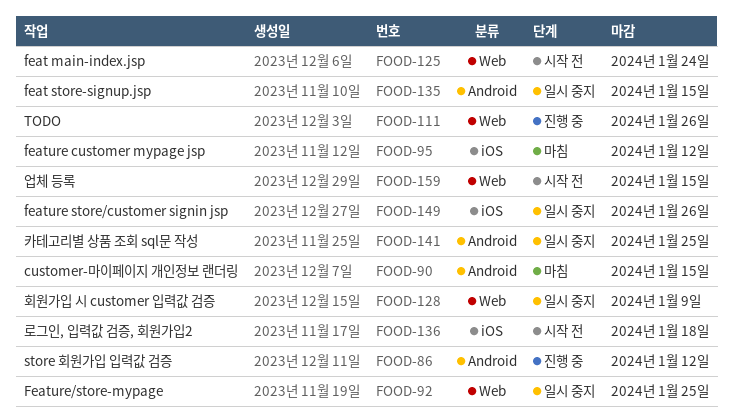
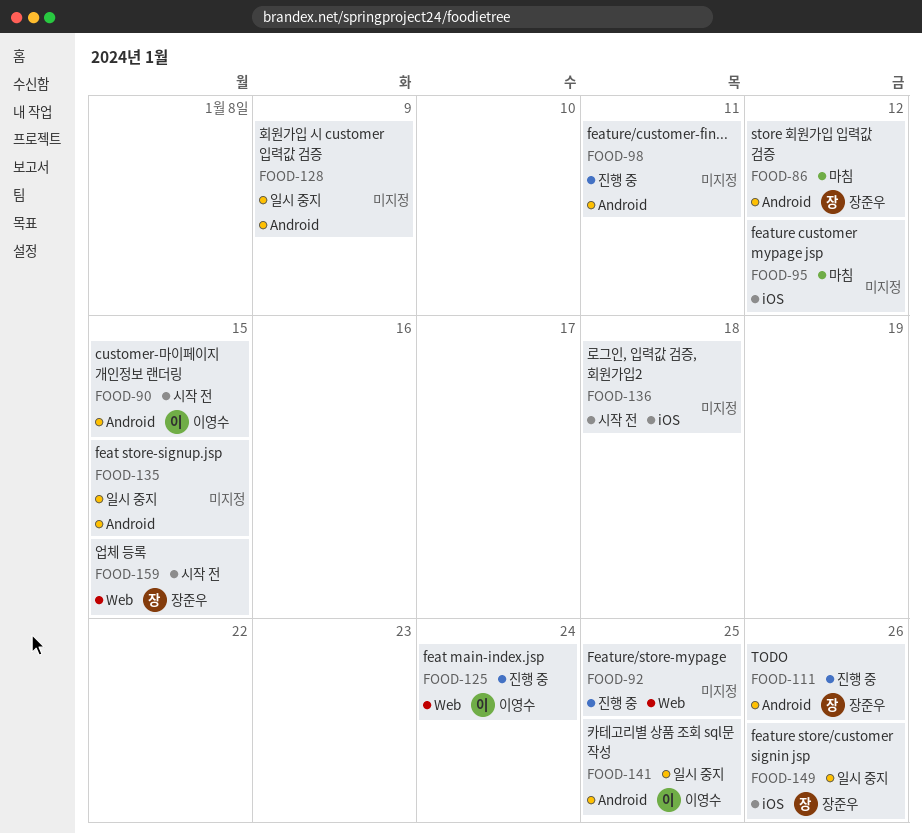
FOOD-86, status: 진행 중 -> 마침
FOOD-90, status: 마침 -> 시작 전
FOOD-92, status: 일시 중지 -> 진행 중
FOOD-98: none -> present
FOOD-111, label: Web -> Android
FOOD-125, status: 시작 전 -> 진행 중
FOOD-128, label: Web -> Android

